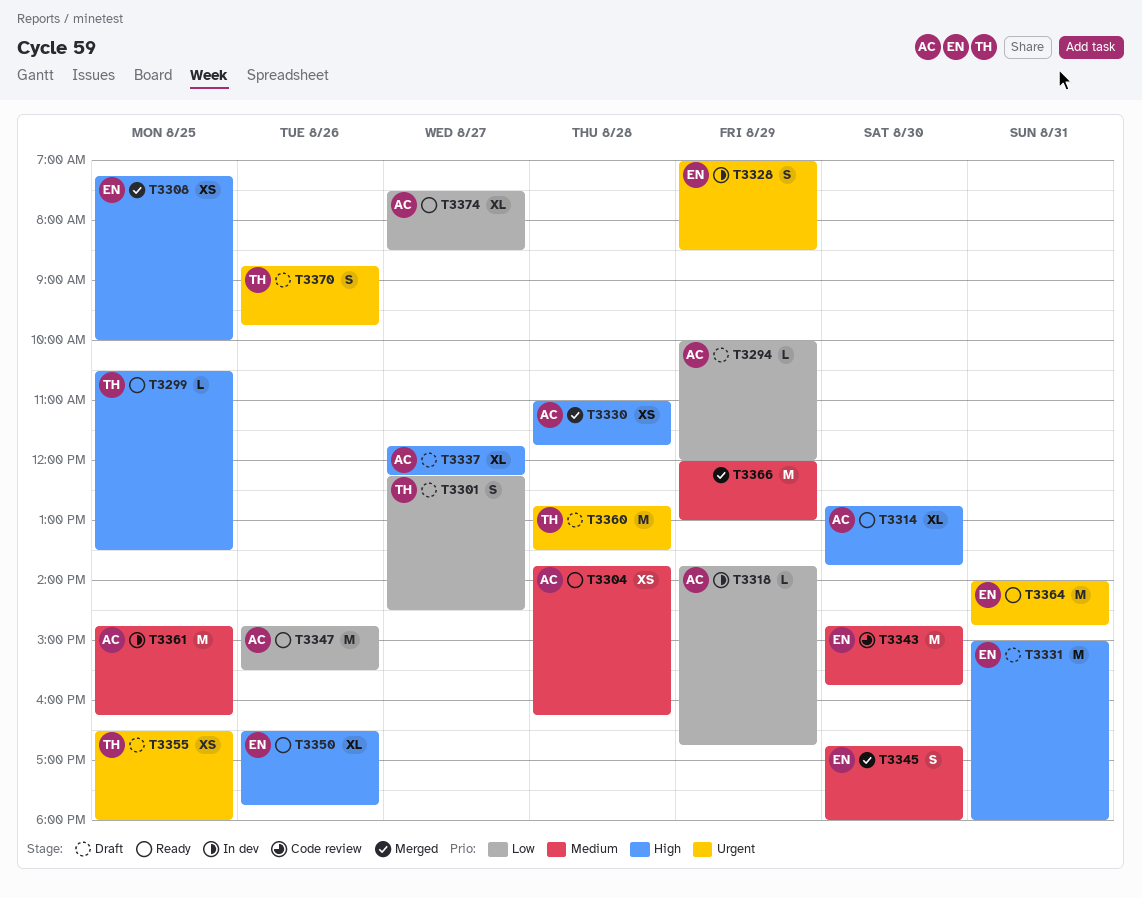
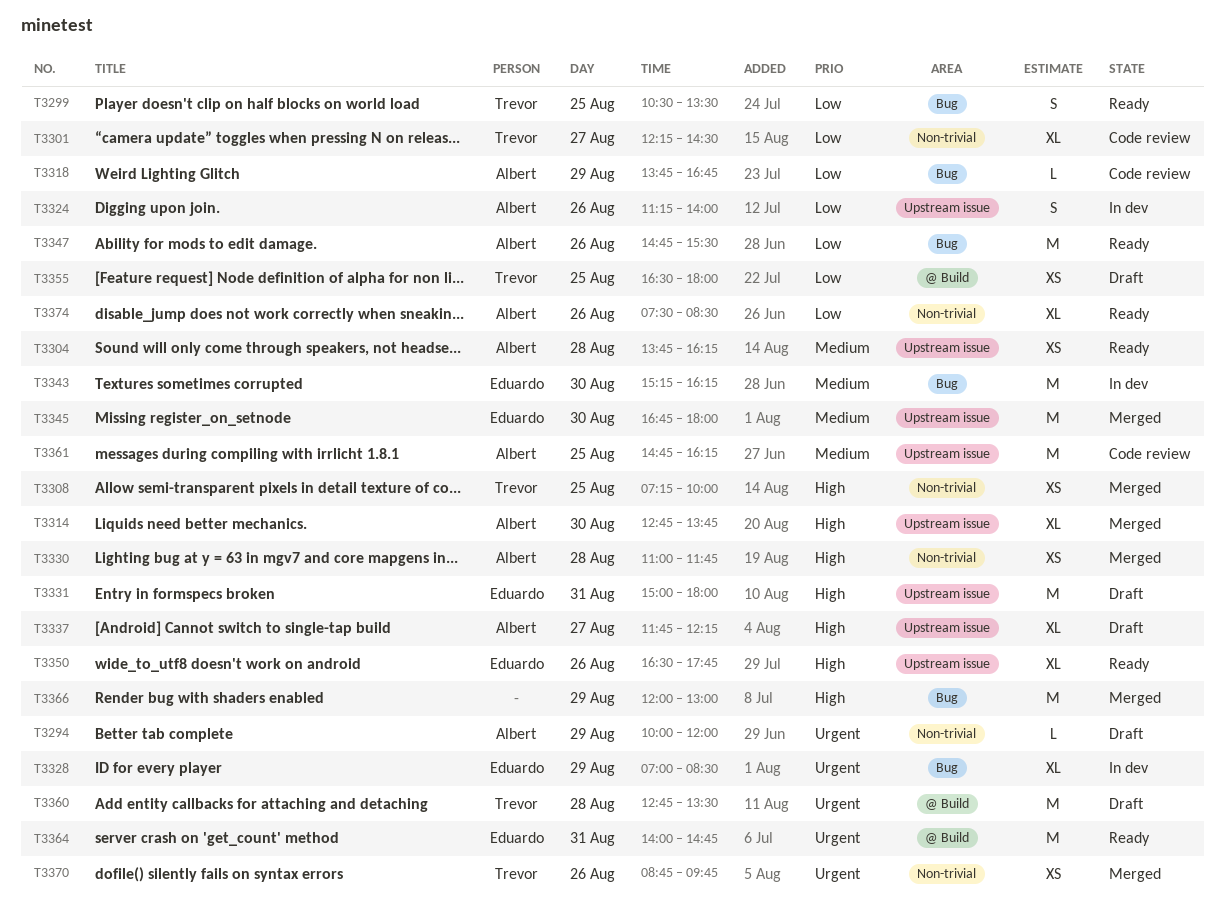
T3294, priority: Low -> Urgent
T3299, priority: High -> Low
T3299, estimate: L -> S
T3301, status: Draft -> Code review
T3301, estimate: S -> XL
T3308, owner: Eduardo -> Trevor
T3314, status: Ready -> Merged
T3318, status: In dev -> Code review
T3324: none -> present
T3328, estimate: S -> XL
T3343, status: Code review -> In dev
T3343, begins: 14:45 -> 15:15
T3343, ends: 15:45 -> 16:15
T3345, estimate: S -> M
T3355, priority: Urgent -> Low
T3361, status: In dev -> Code review
T3366, priority: Medium -> High
T3370, status: Draft -> Merged
T3370, estimate: S -> XS
T3374, day: Aug 27 -> Aug 26

